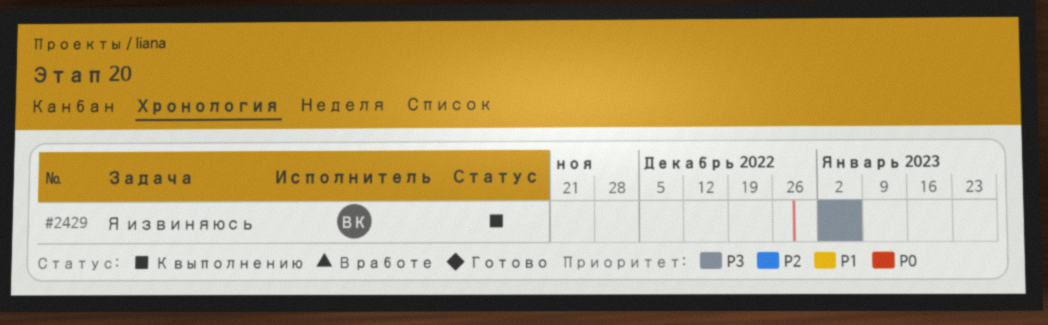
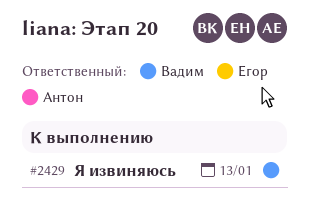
#2429, due: Jan 6 -> Jan 13

